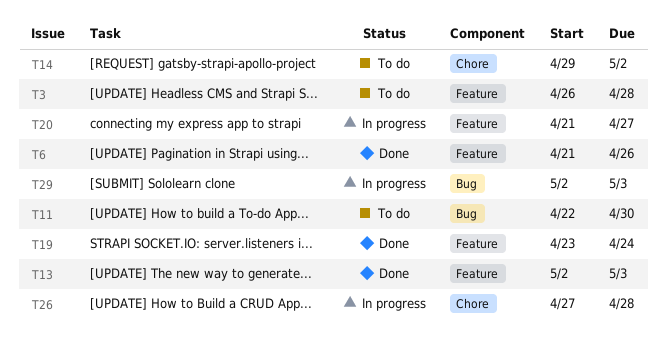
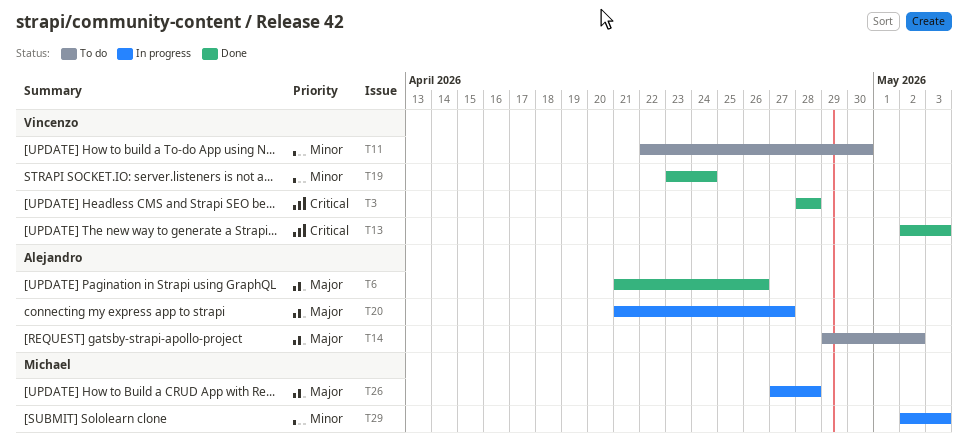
T3, status: To do -> Done
T3, start: Apr 26 -> Apr 28

